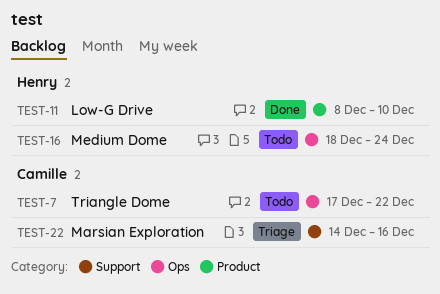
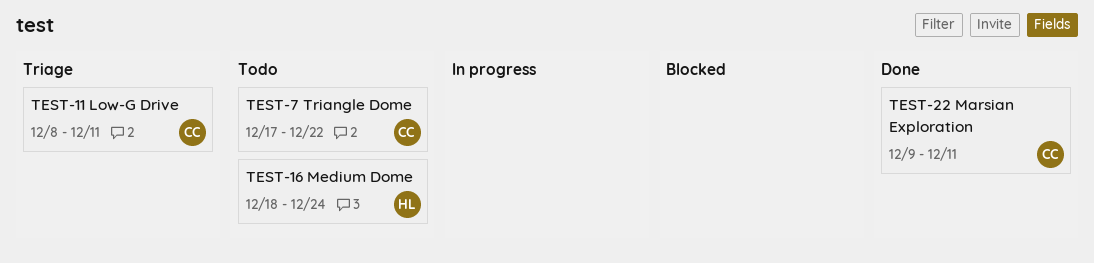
TEST-11, status: Done -> Triage
TEST-11, owner: Henry -> Camille
TEST-11, due: Dec 10 -> Dec 11
TEST-22, status: Triage -> Done
TEST-22, start: Dec 14 -> Dec 9
TEST-22, due: Dec 16 -> Dec 11

